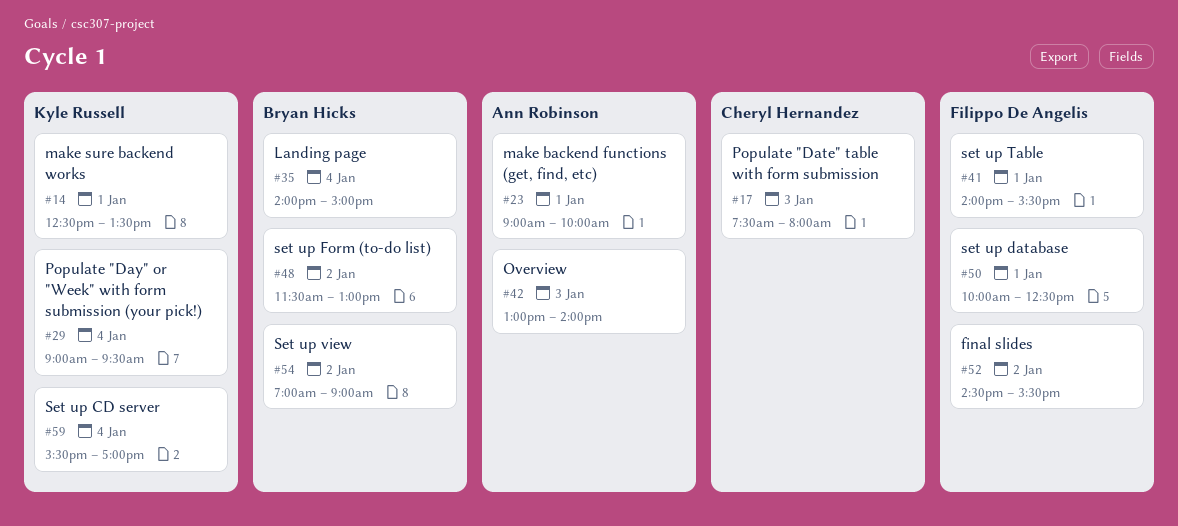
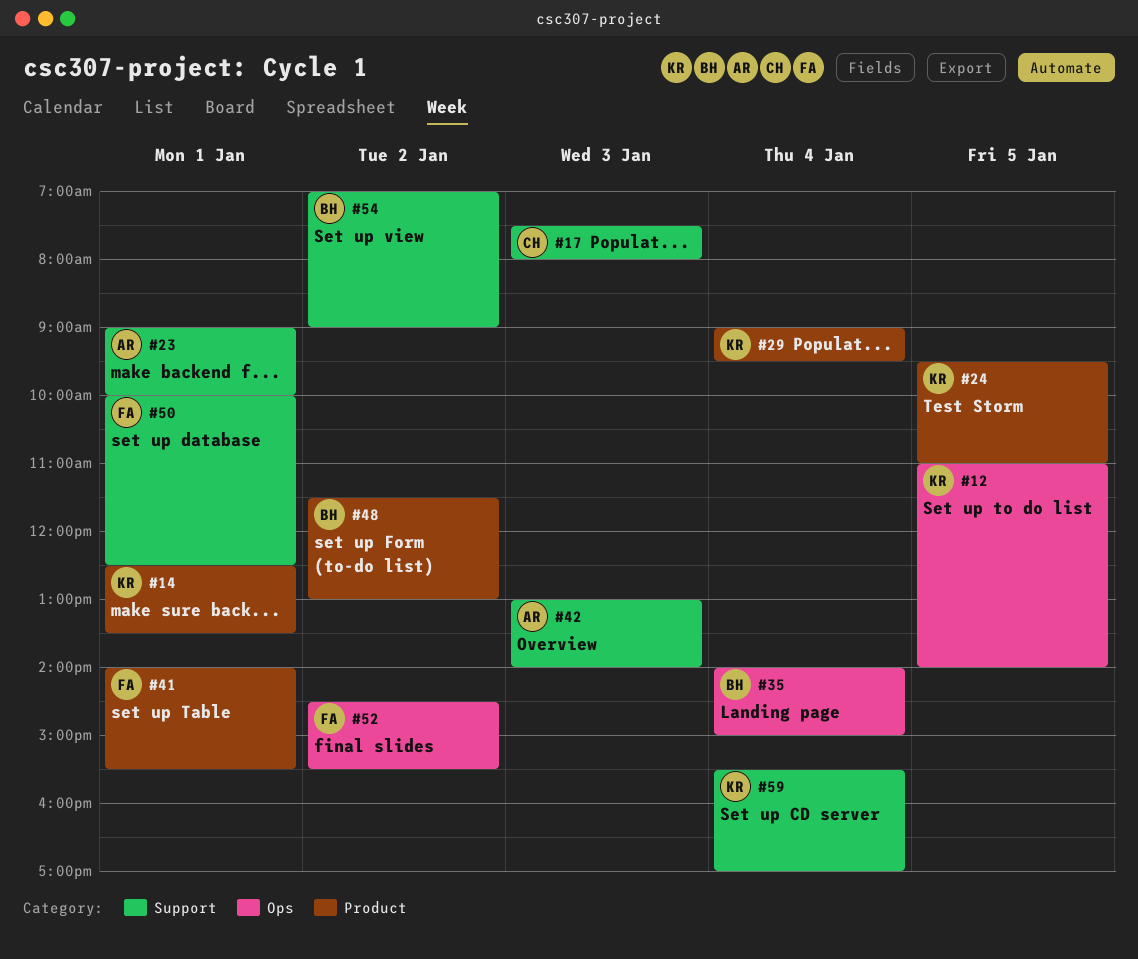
#12: none -> present
#24: none -> present

